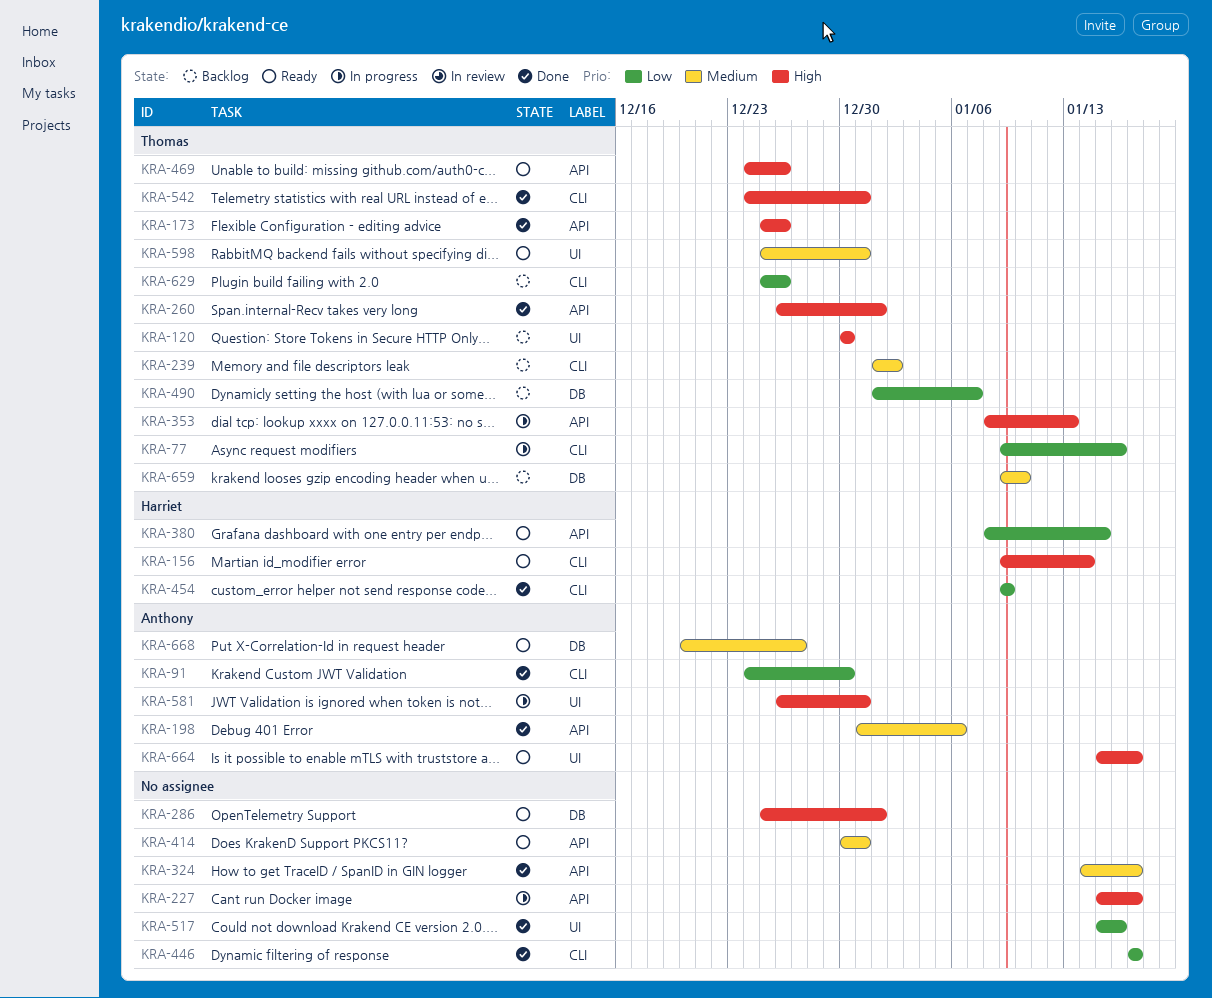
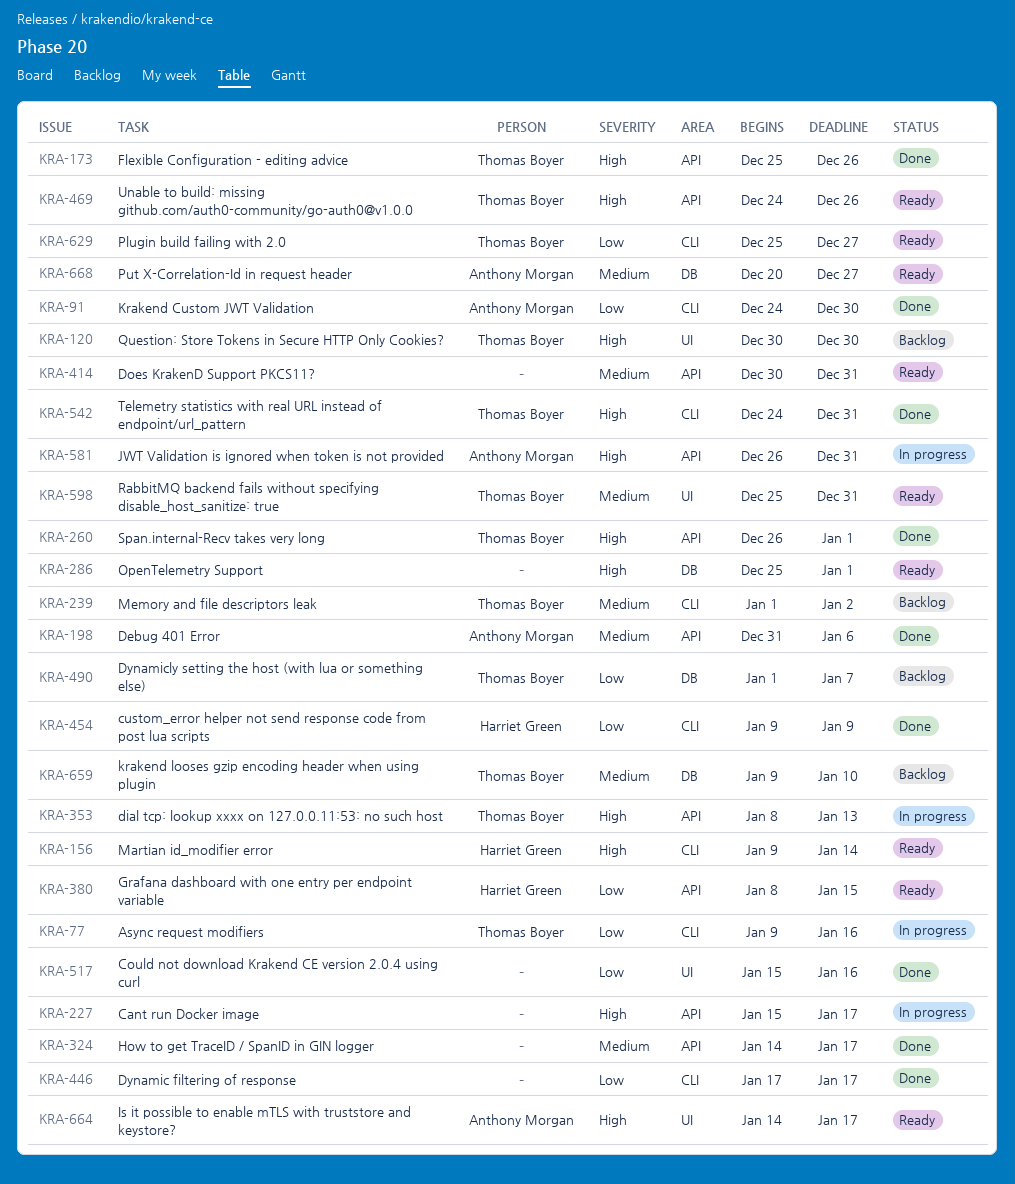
KRA-581, label: UI -> API
KRA-629, status: Backlog -> Ready
KRA-629, due: Dec 26 -> Dec 27
KRA-664, start: Jan 15 -> Jan 14

